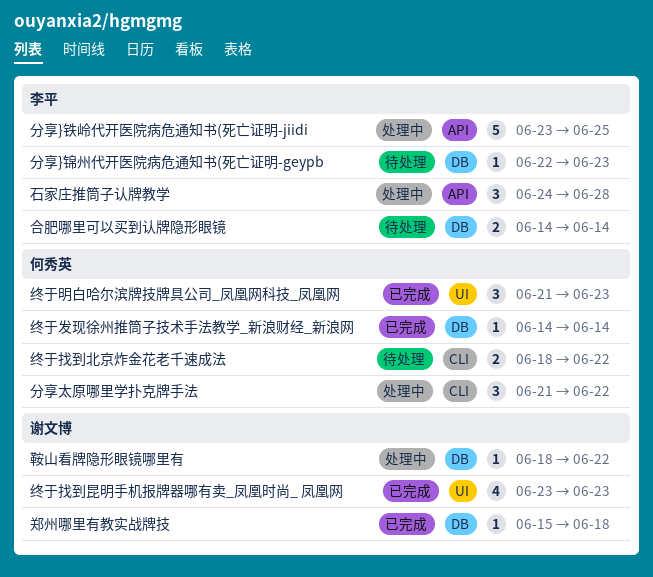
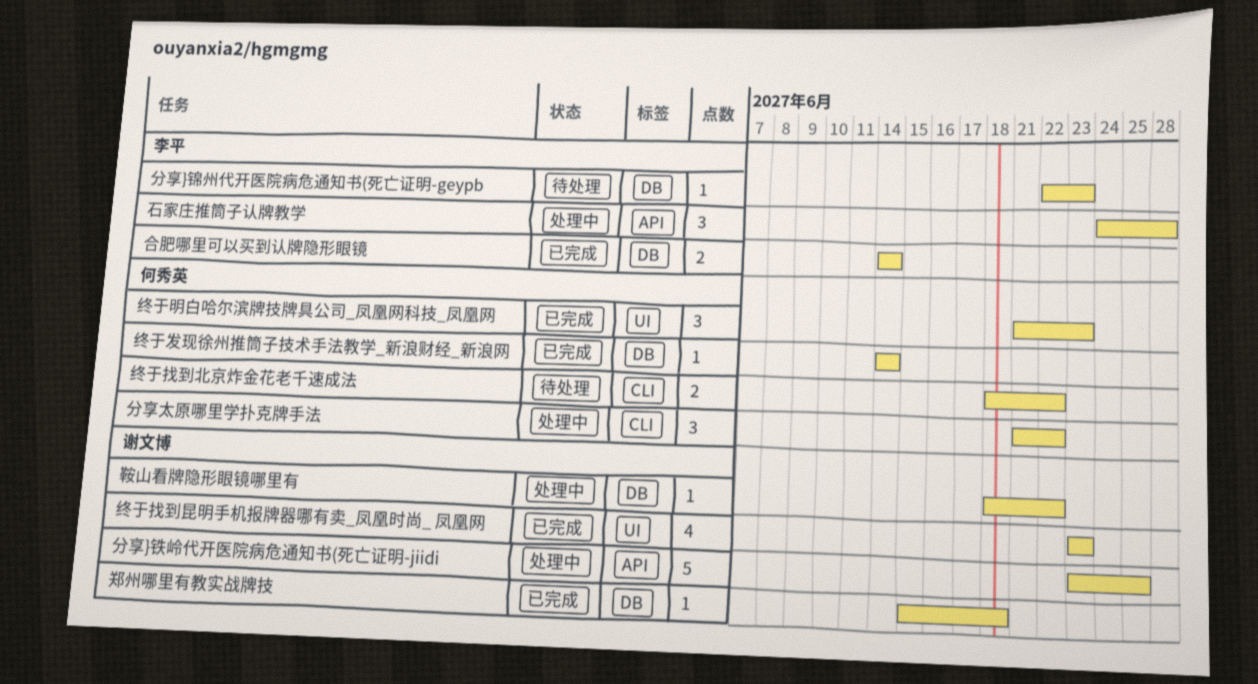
分享}铁岭代开医院病危通知书(死亡证明-jiidi, owner: 李平 -> 谢文博
合肥哪里可以买到认牌隐形眼镜, status: 待处理 -> 已完成

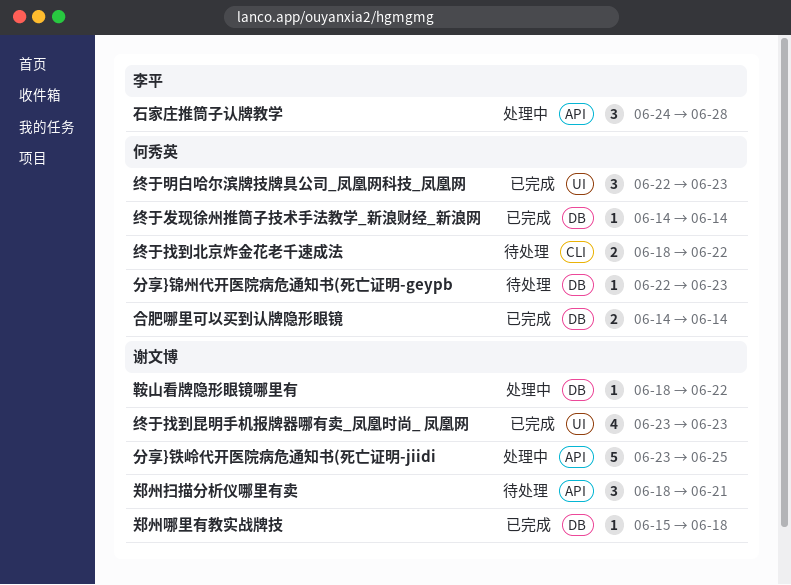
分享}锦州代开医院病危通知书(死亡证明-geypb, owner: 李平 -> 何秀英
分享太原哪里学扑克牌手法: present -> none
合肥哪里可以买到认牌隐形眼镜, owner: 李平 -> 何秀英
终于明白哈尔滨牌技牌具公司_凤凰网科技_凤凰网, start: Jun 21 -> Jun 22
郑州扫描分析仪哪里有卖: none -> present

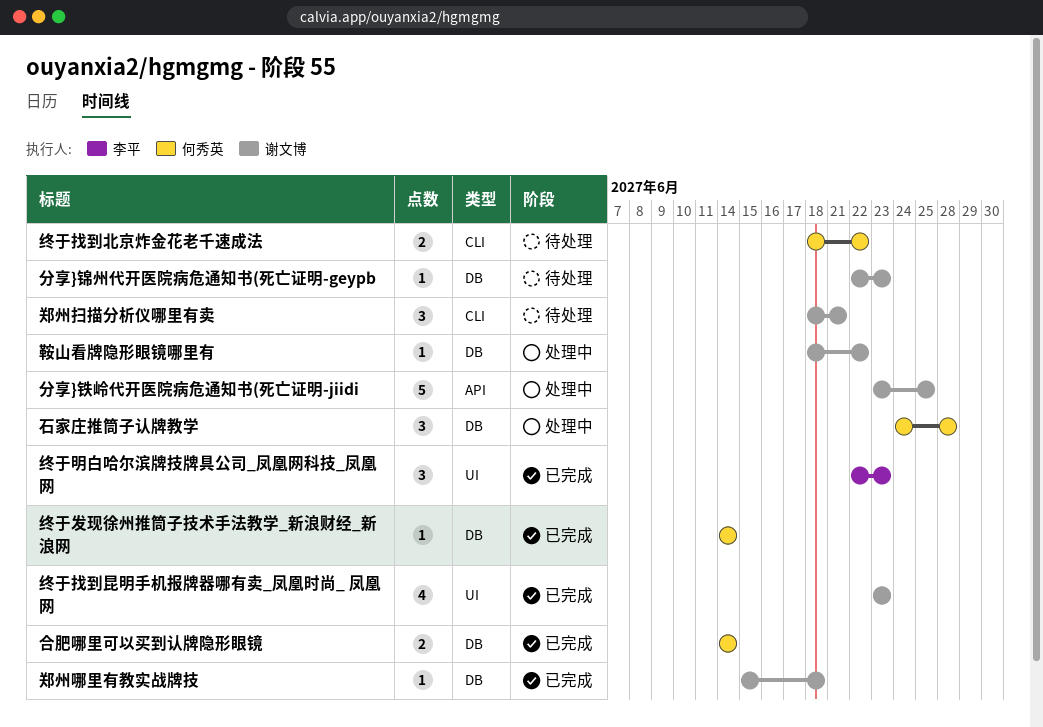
分享}锦州代开医院病危通知书(死亡证明-geypb, owner: 何秀英 -> 谢文博
石家庄推筒子认牌教学, owner: 李平 -> 何秀英
石家庄推筒子认牌教学, label: API -> DB
终于明白哈尔滨牌技牌具公司_凤凰网科技_凤凰网, owner: 何秀英 -> 李平
郑州扫描分析仪哪里有卖, label: API -> CLI

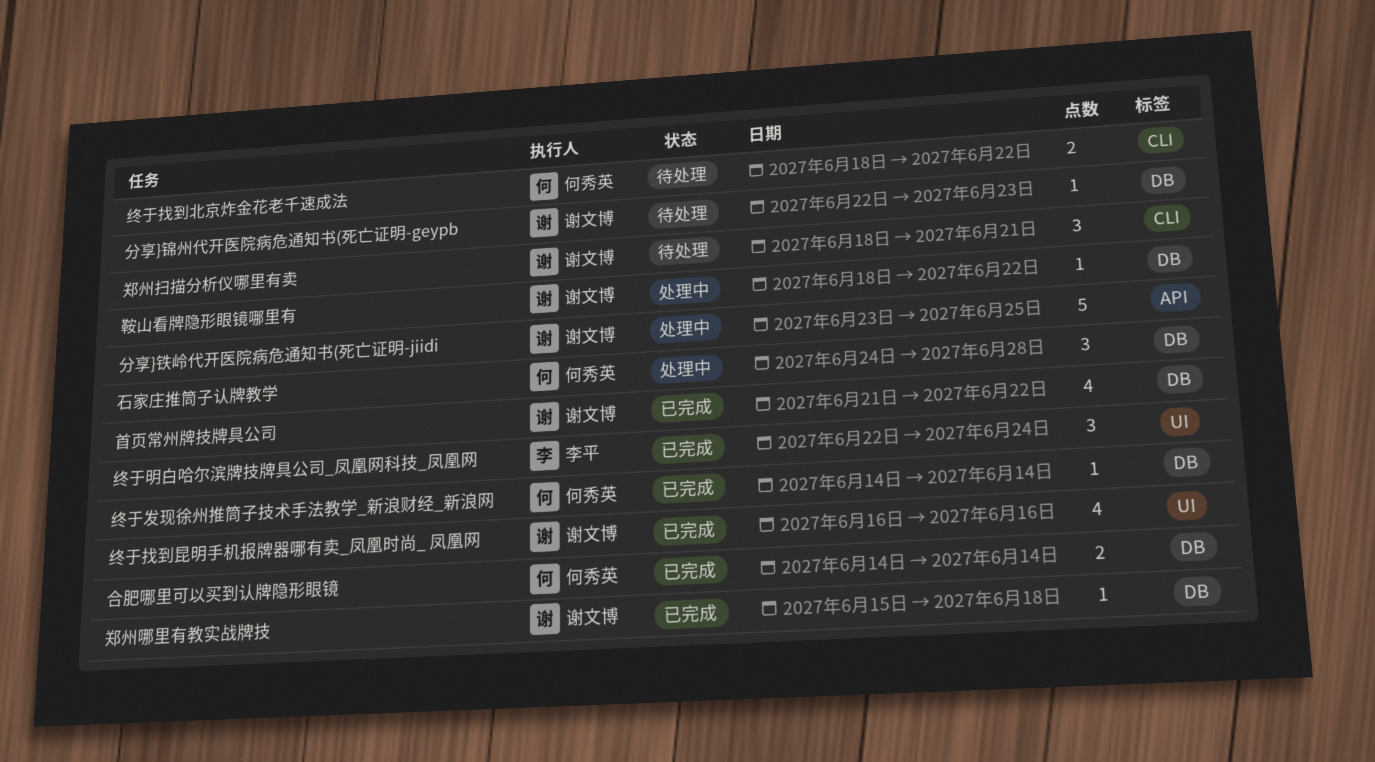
终于找到昆明手机报牌器哪有卖_凤凰时尚_ 凤凰网, start: Jun 23 -> Jun 16
终于找到昆明手机报牌器哪有卖_凤凰时尚_ 凤凰网, due: Jun 23 -> Jun 16
终于明白哈尔滨牌技牌具公司_凤凰网科技_凤凰网, due: Jun 23 -> Jun 24
首页常州牌技牌具公司: none -> present

